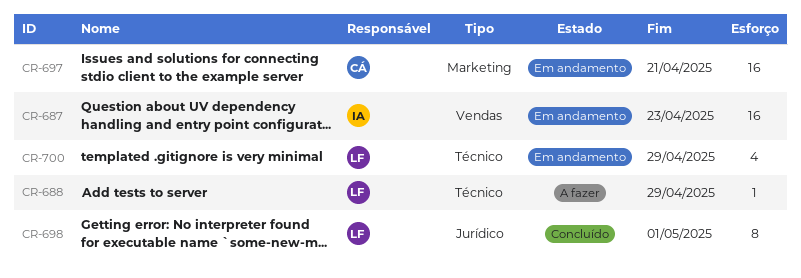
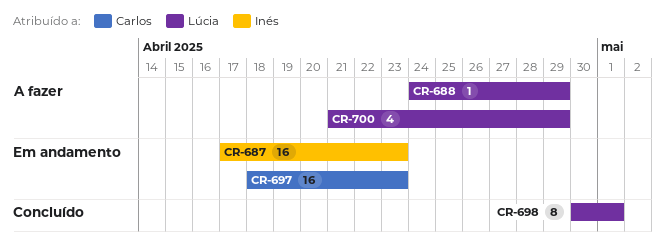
CR-697, due: Apr 21 -> Apr 23
CR-700, status: Em andamento -> A fazer

